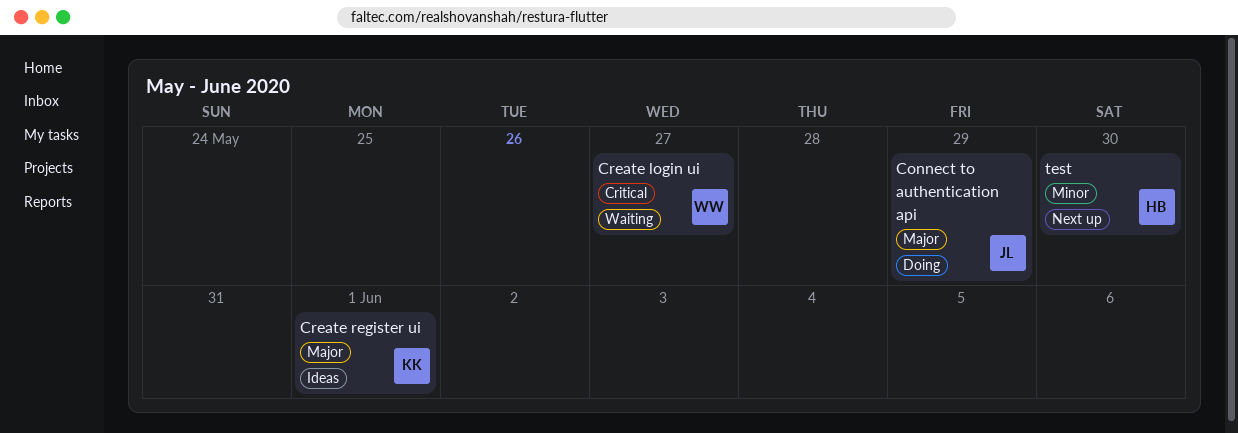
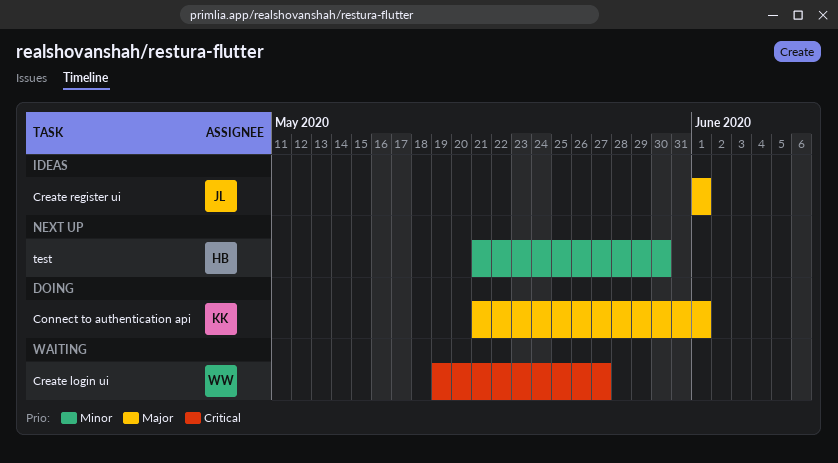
Connect to authentication api, owner: JL -> KK
Connect to authentication api, due: May 29 -> Jun 1
Create register ui, owner: KK -> JL

